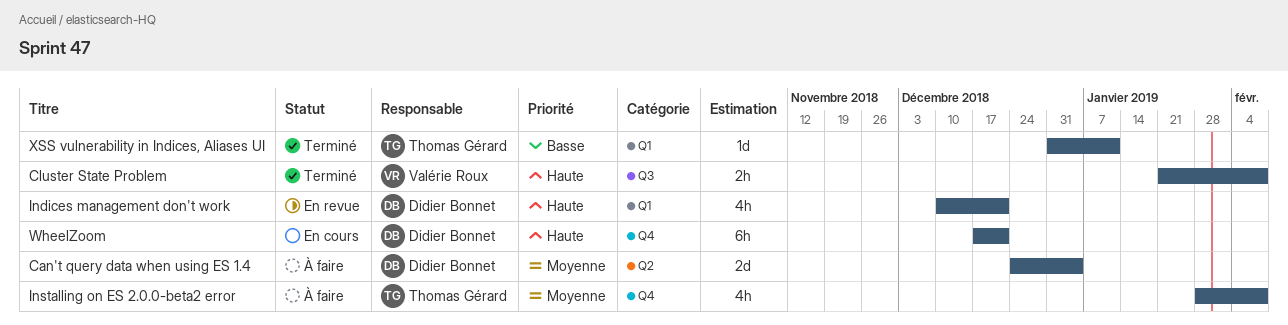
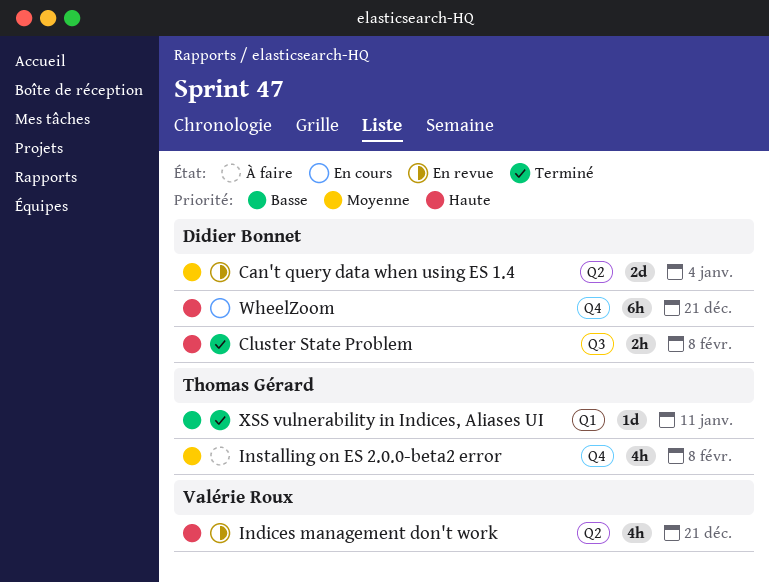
Can't query data when using ES 1.4, status: À faire -> En revue
Cluster State Problem, owner: Valérie Roux -> Didier Bonnet
Indices management don't work, owner: Didier Bonnet -> Valérie Roux
Indices management don't work, label: Q1 -> Q2

